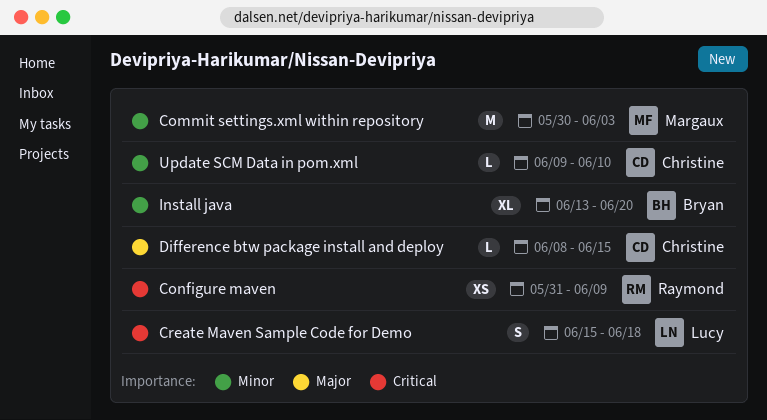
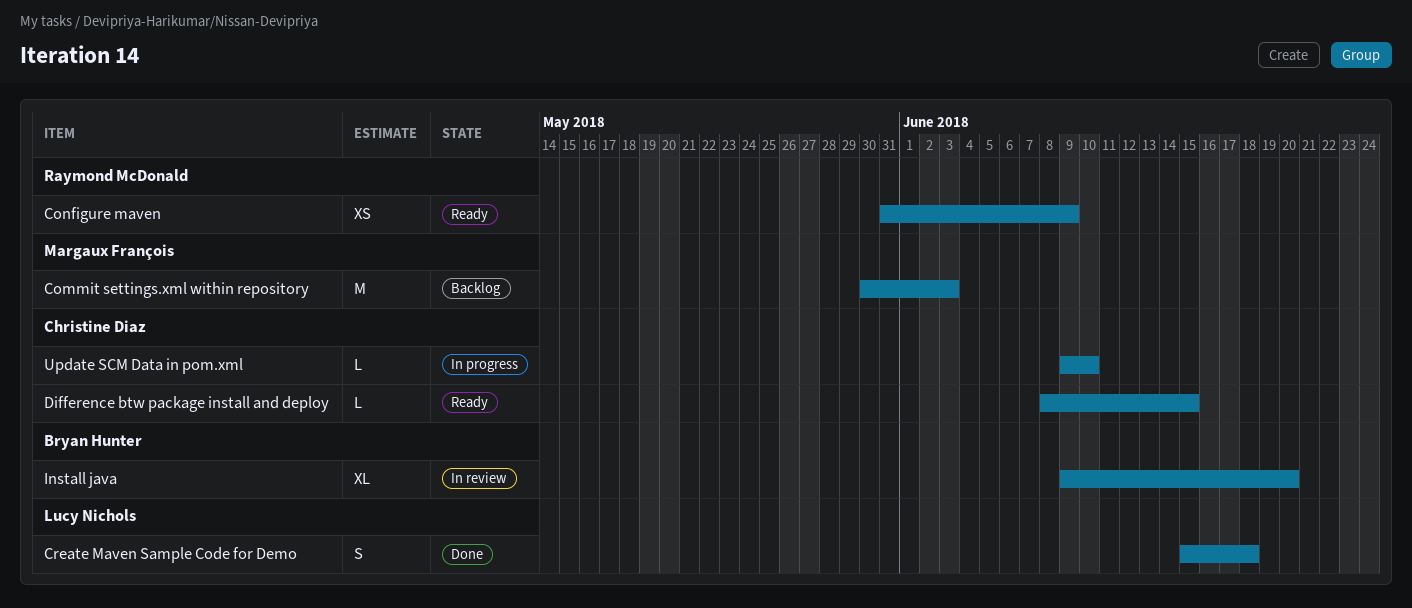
Install java, start: Jun 13 -> Jun 9

